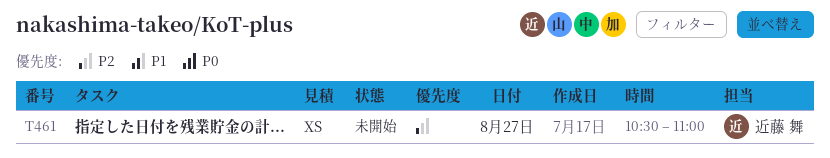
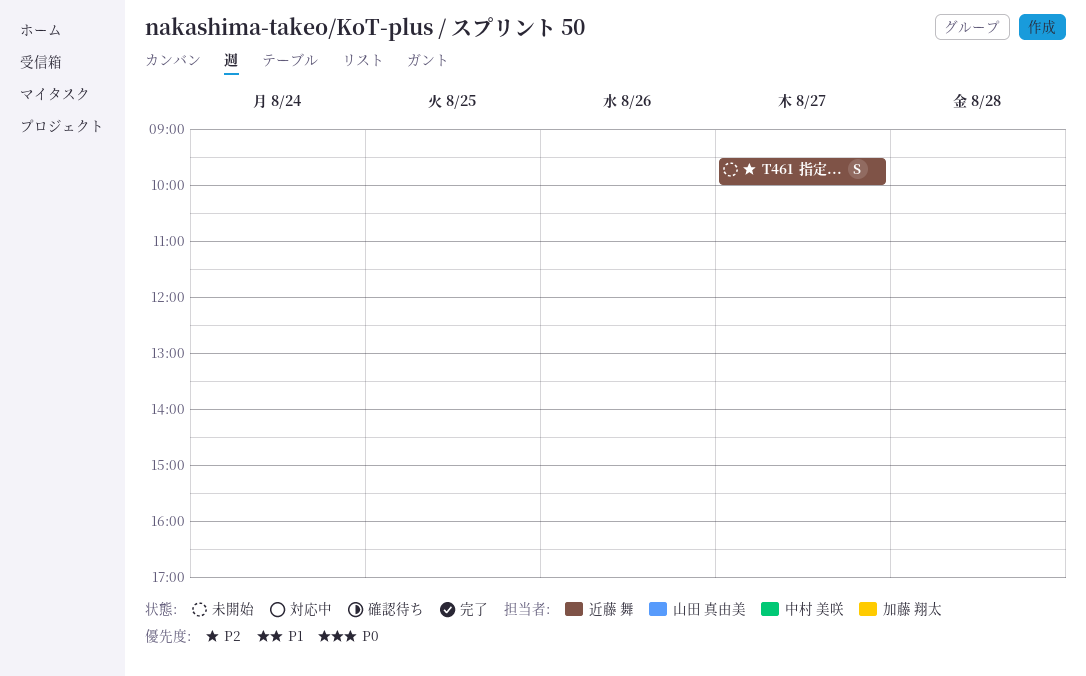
T461, estimate: XS -> S
T461, begins: 10:30 -> 09:30
T461, ends: 11:00 -> 10:00

